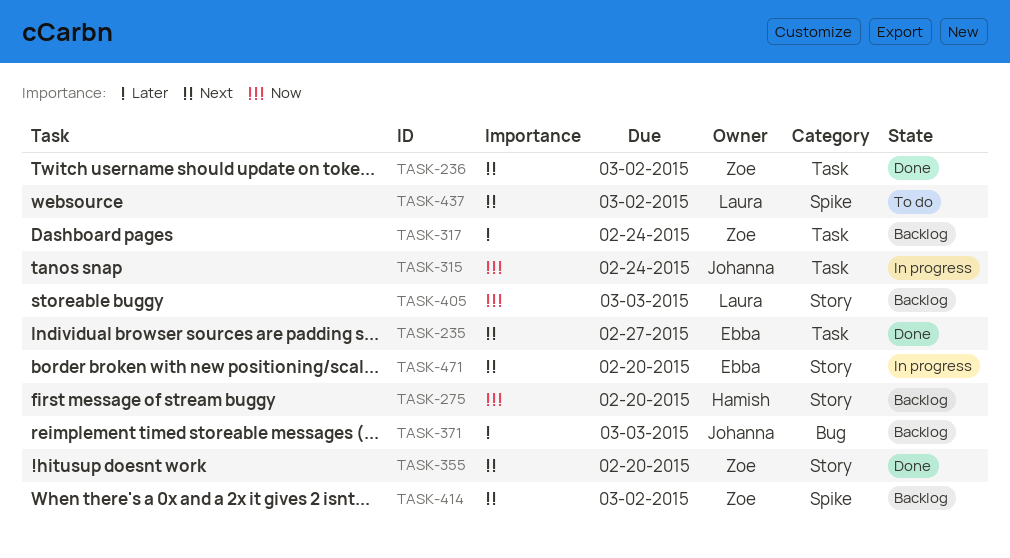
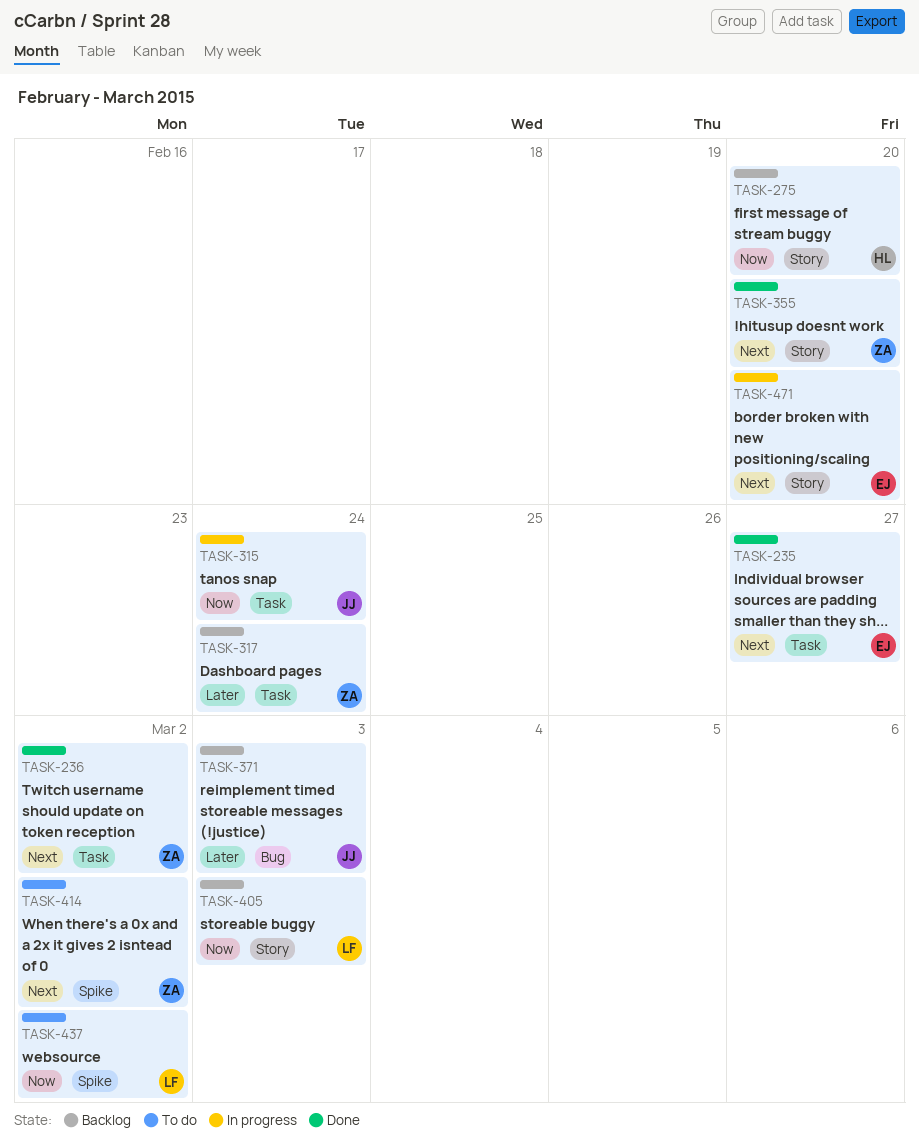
TASK-414, status: Backlog -> To do
TASK-437, priority: Next -> Now

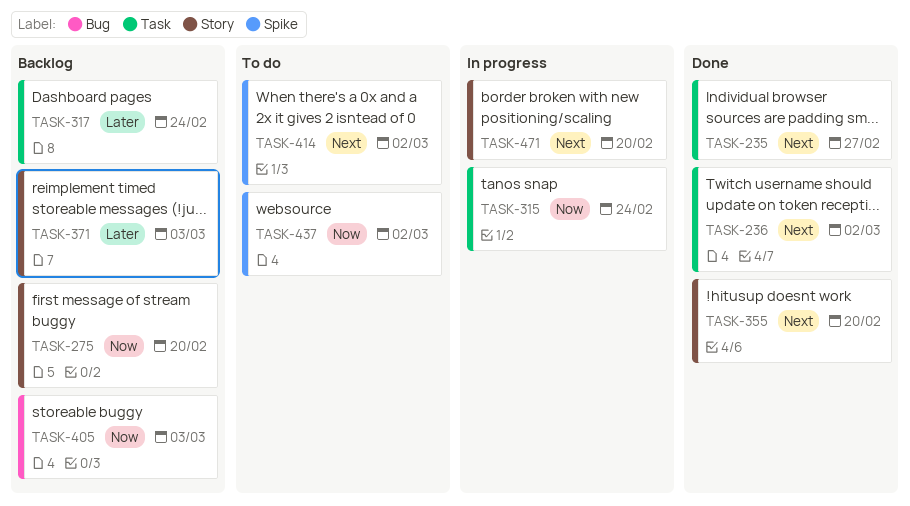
TASK-371, label: Bug -> Story
TASK-405, label: Story -> Bug

